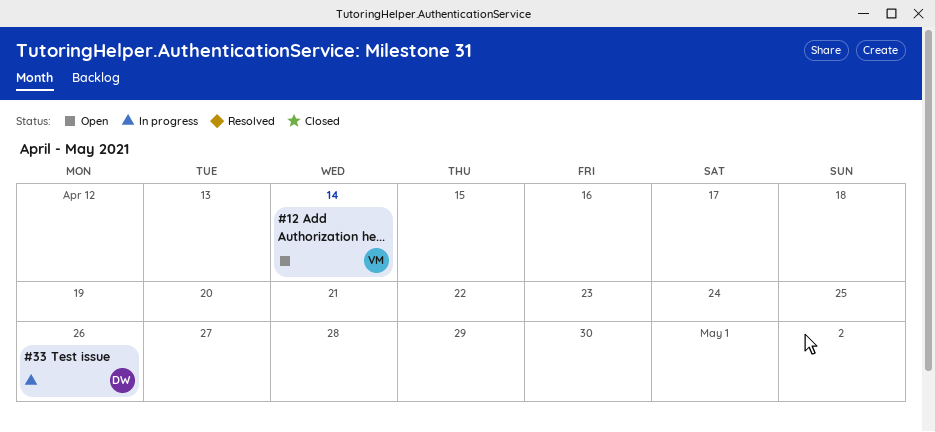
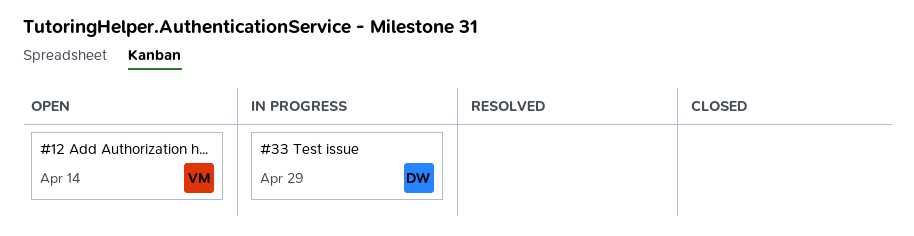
#33, due: Apr 26 -> Apr 29

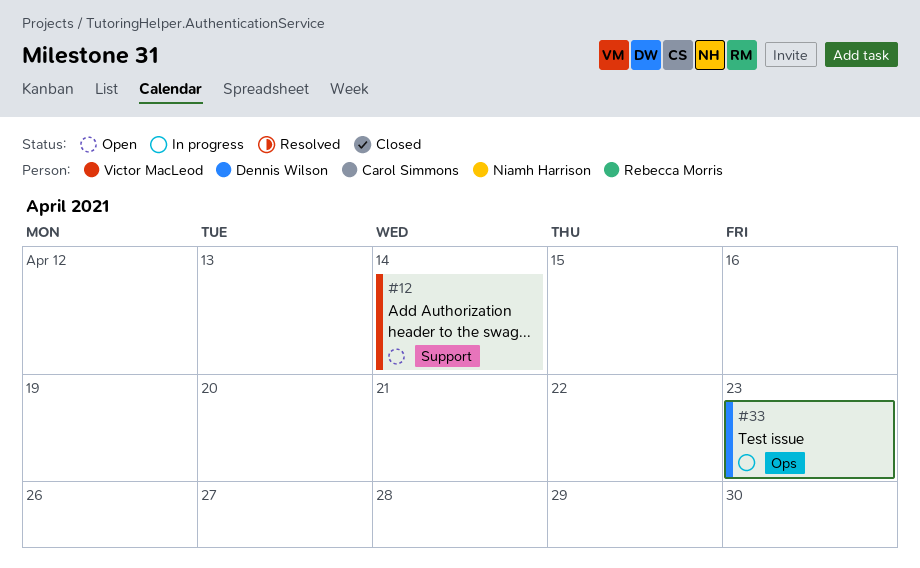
#33, due: Apr 29 -> Apr 23

